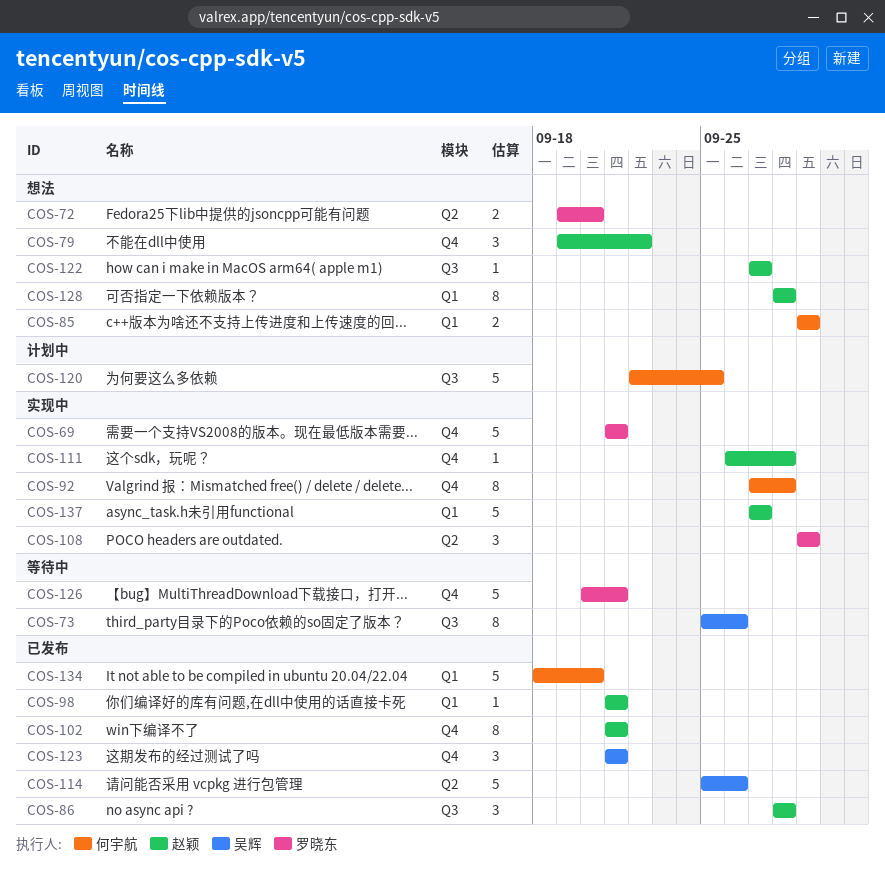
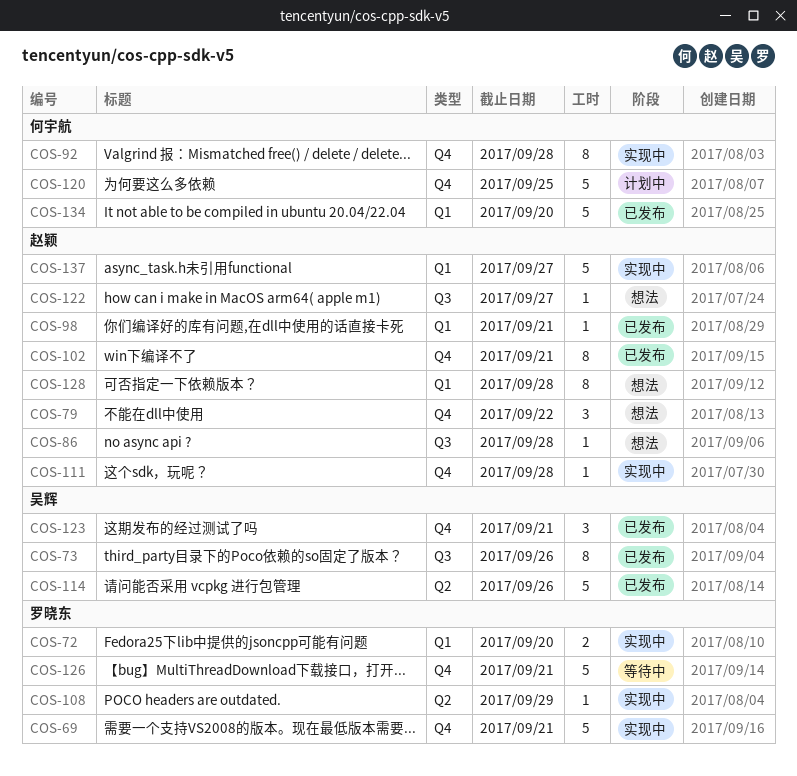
COS-72, status: 想法 -> 实现中
COS-72, label: Q2 -> Q1
COS-73, status: 等待中 -> 已发布
COS-85: present -> none
COS-86, status: 已发布 -> 想法
COS-86, estimate: 3 -> 1
COS-108, estimate: 3 -> 1
COS-120, label: Q3 -> Q4

